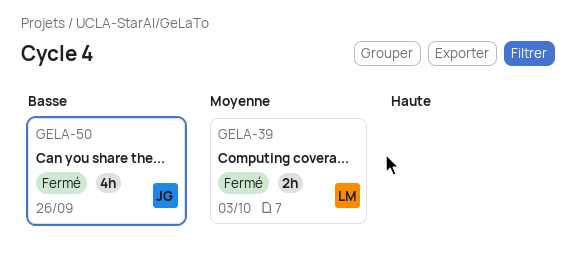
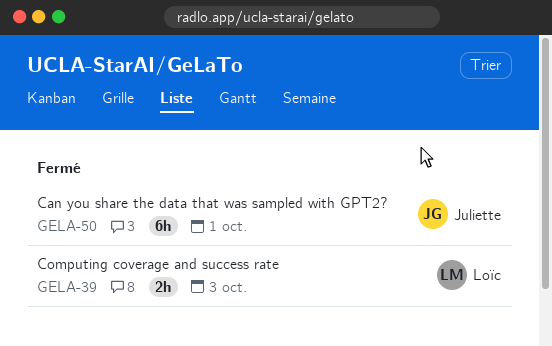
GELA-50, estimate: 4h -> 6h
GELA-50, due: Sep 26 -> Oct 1

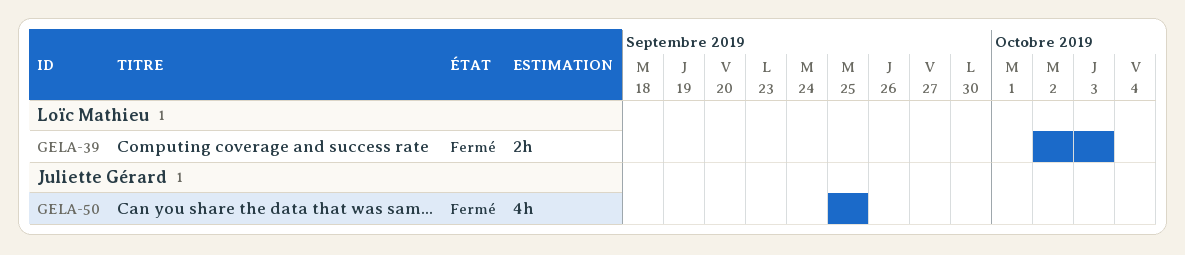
GELA-50, estimate: 6h -> 4h
GELA-50, due: Oct 1 -> Sep 25

